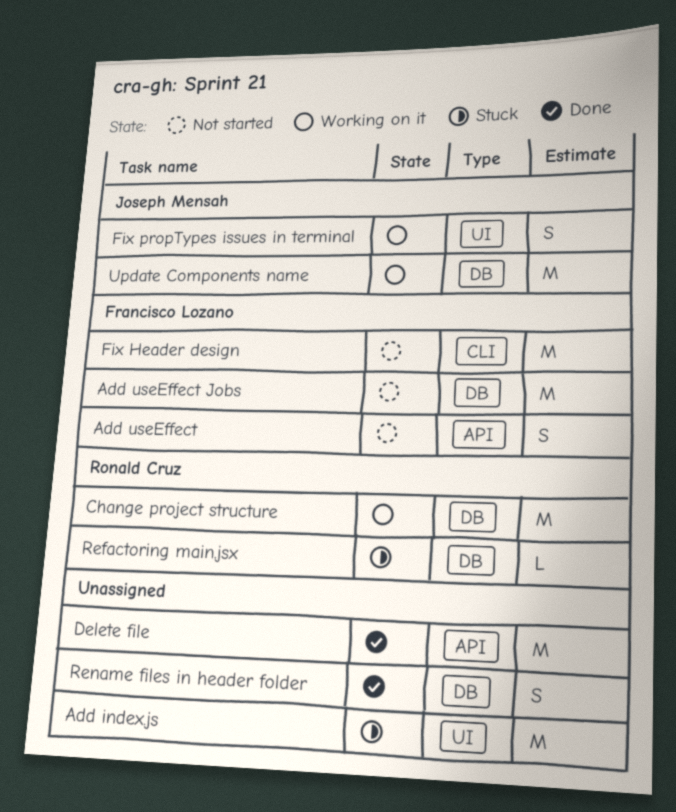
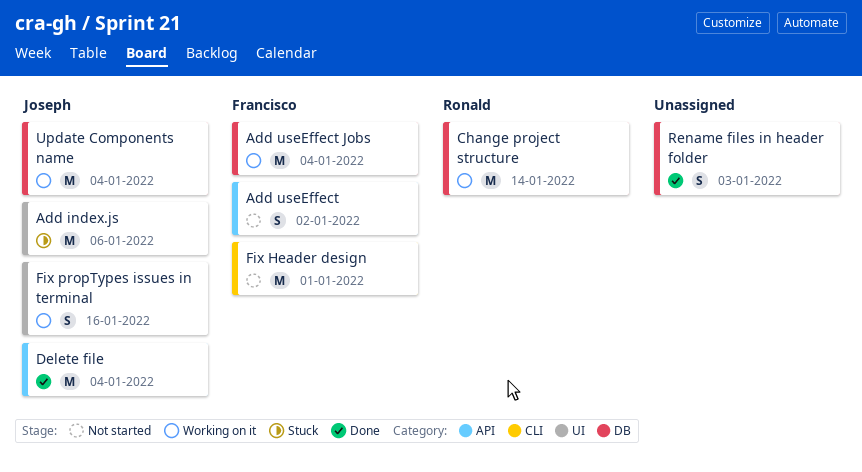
Add index.js, owner: none -> Joseph Mensah
Add useEffect Jobs, status: Not started -> Working on it
Delete file, owner: none -> Joseph Mensah
Refactoring main.jsx: present -> none

